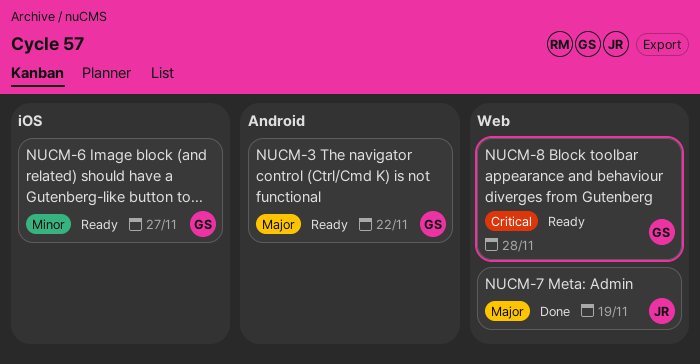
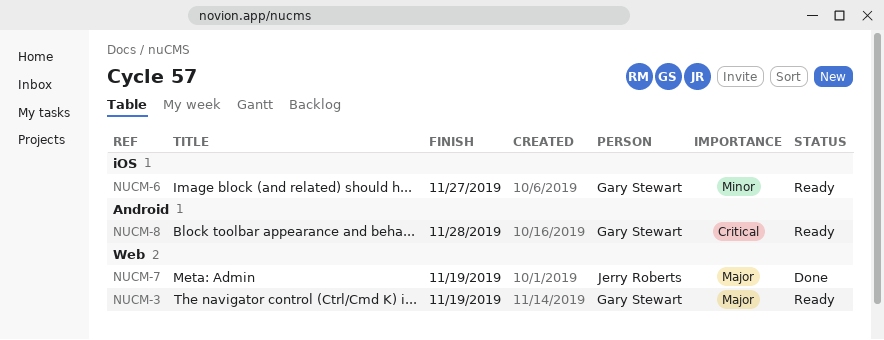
NUCM-3, label: Android -> Web
NUCM-3, due: Nov 22 -> Nov 19
NUCM-8, label: Web -> Android

